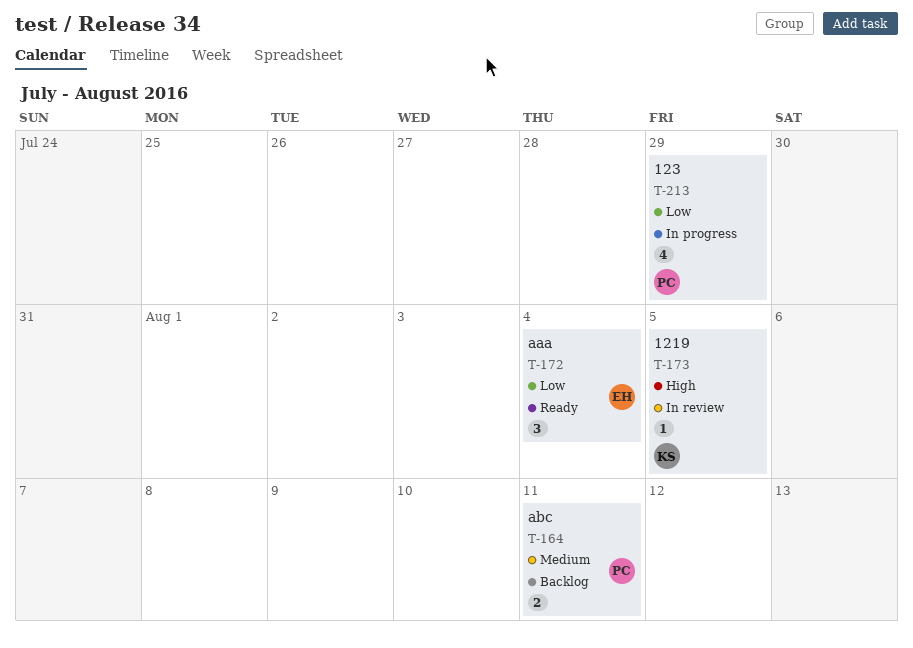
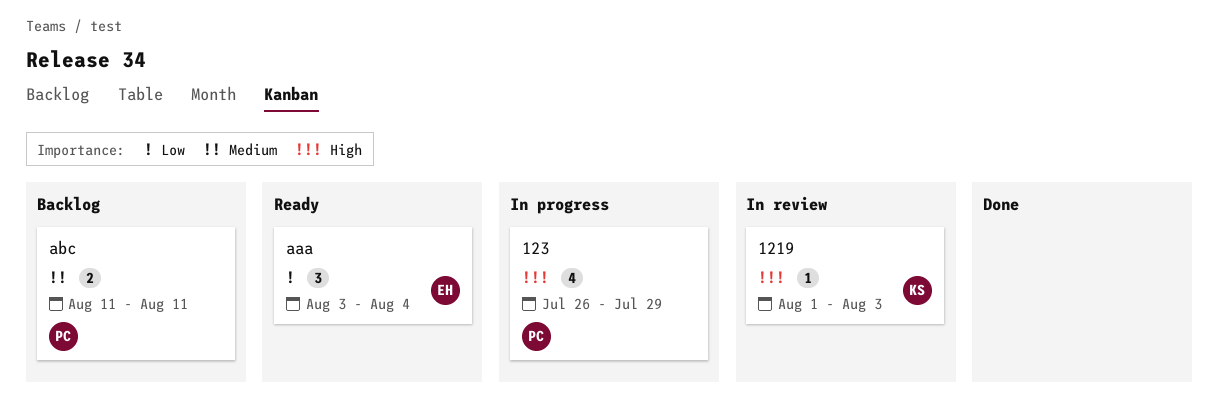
1219, due: Aug 5 -> Aug 3
123, priority: Low -> High

